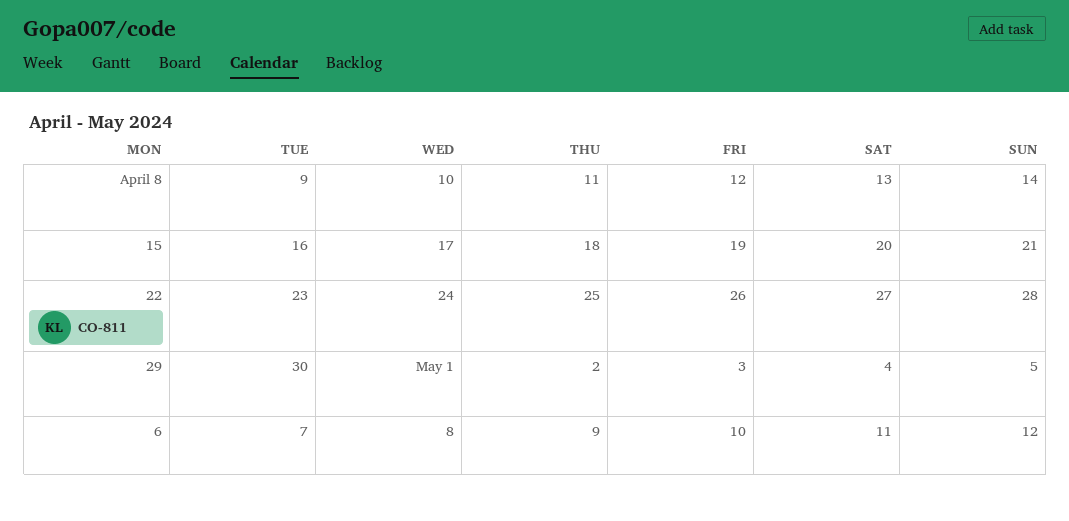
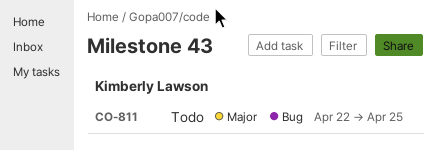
CO-811, due: Apr 22 -> Apr 25

